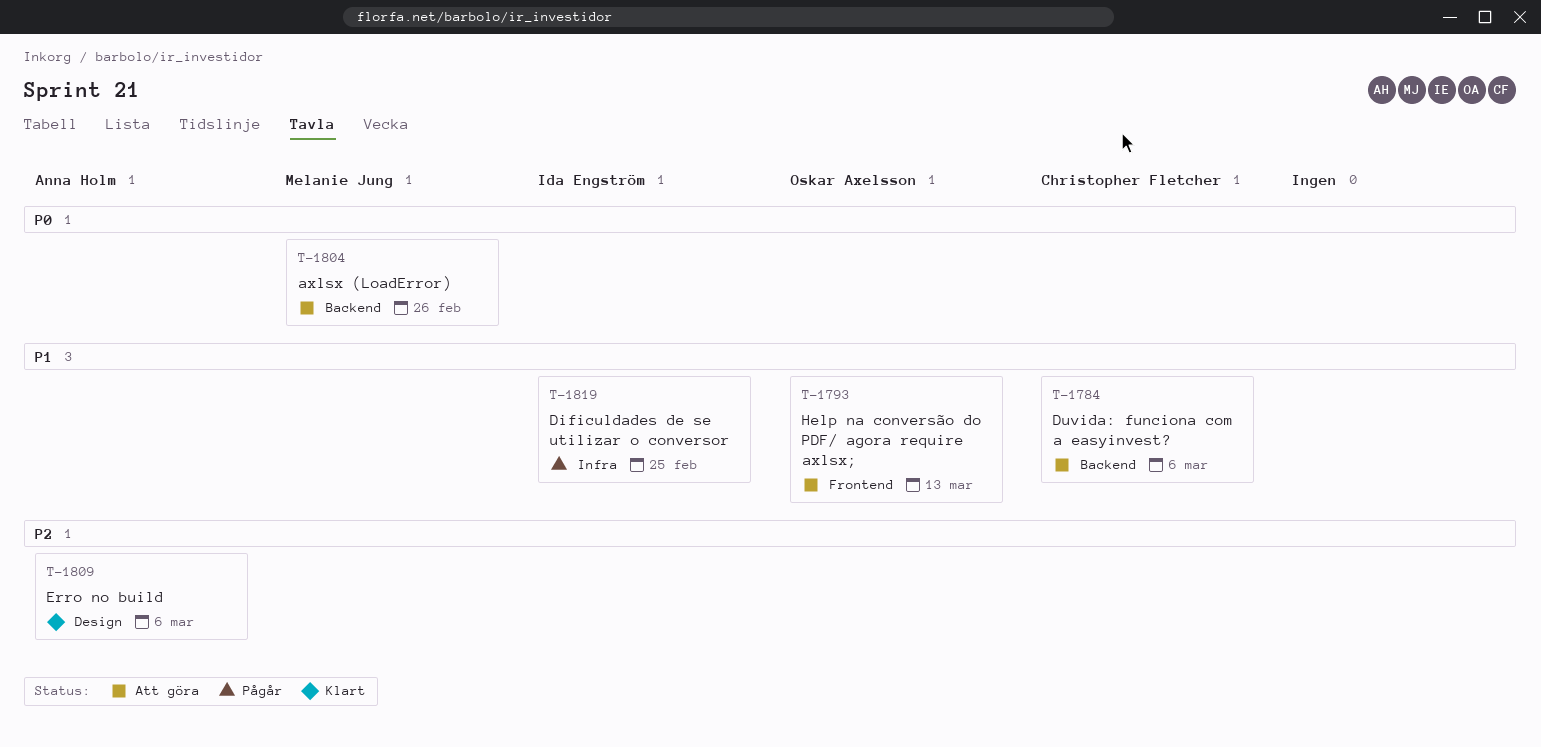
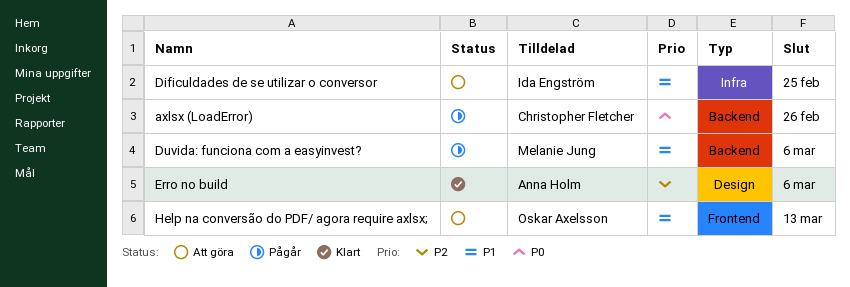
axlsx (LoadError), status: Att göra -> Pågår
axlsx (LoadError), owner: Melanie Jung -> Christopher Fletcher
Dificuldades de se utilizar o conversor, status: Pågår -> Att göra
Duvida: funciona com a easyinvest?, status: Att göra -> Pågår
Duvida: funciona com a easyinvest?, owner: Christopher Fletcher -> Melanie Jung

